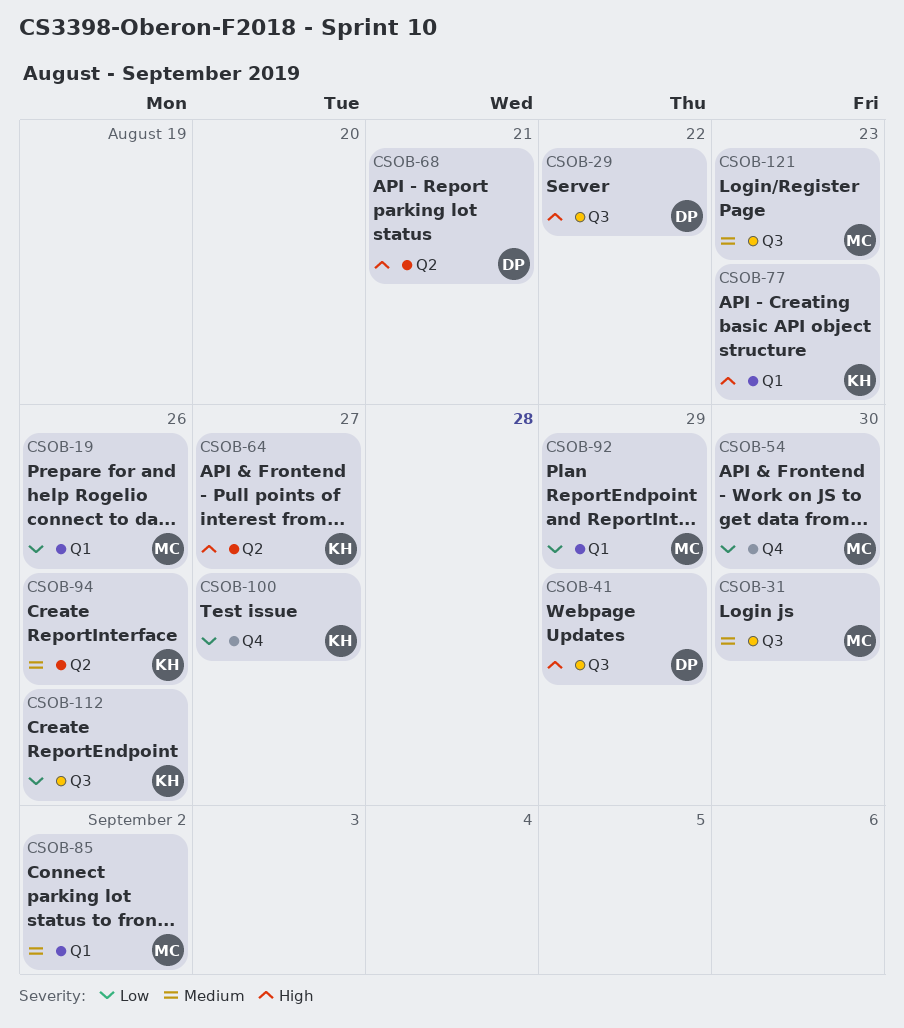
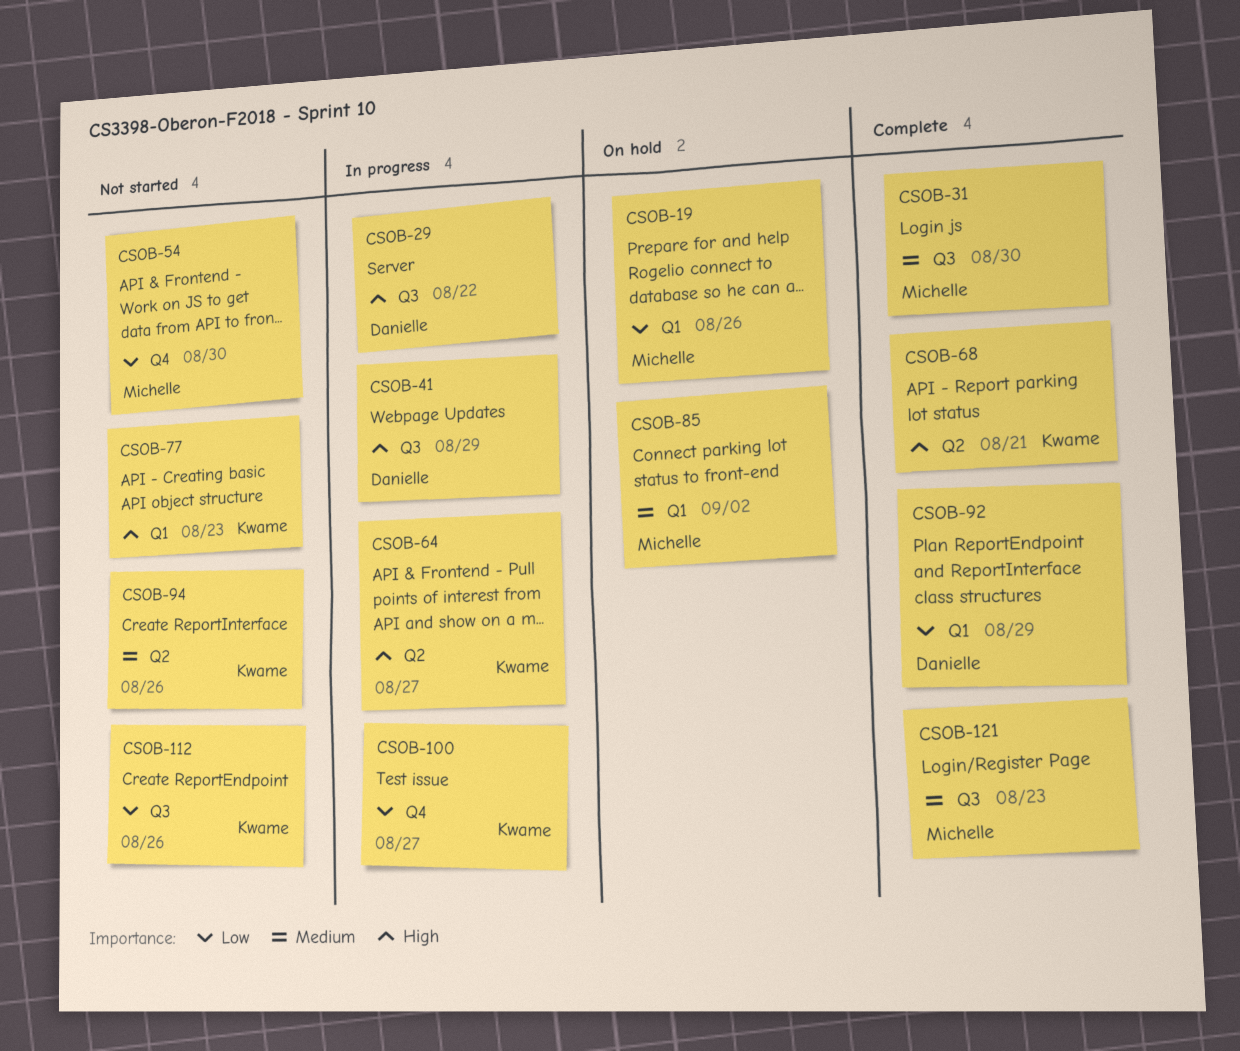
CSOB-68, owner: Danielle -> Kwame
CSOB-92, owner: Michelle -> Danielle

